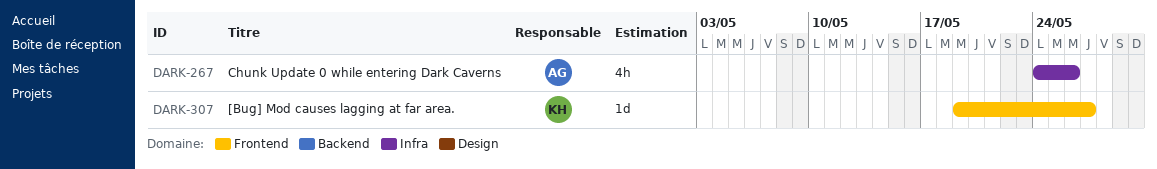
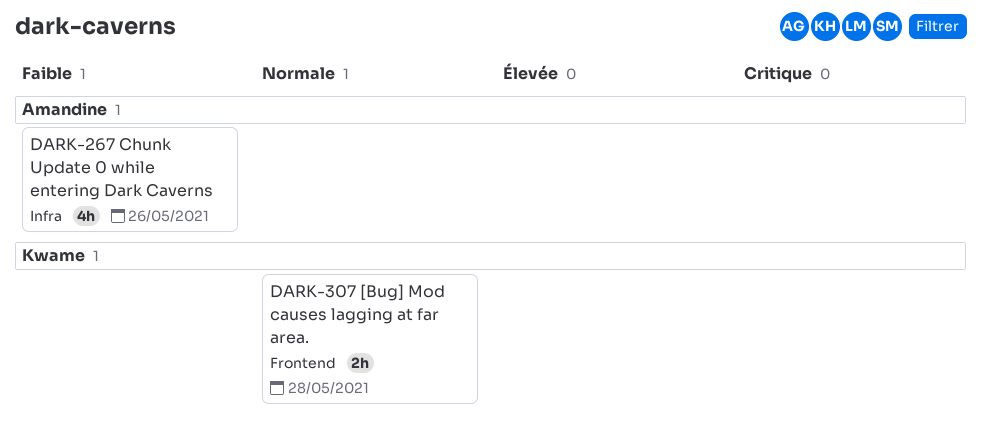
DARK-307, estimate: 1d -> 2h
DARK-307, due: May 27 -> May 28

